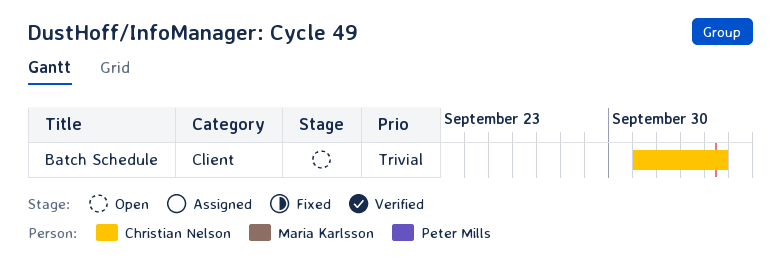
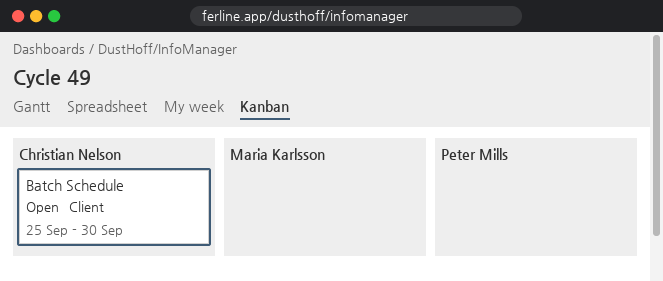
Batch Schedule, start: Oct 1 -> Sep 25
Batch Schedule, due: Oct 4 -> Sep 30

